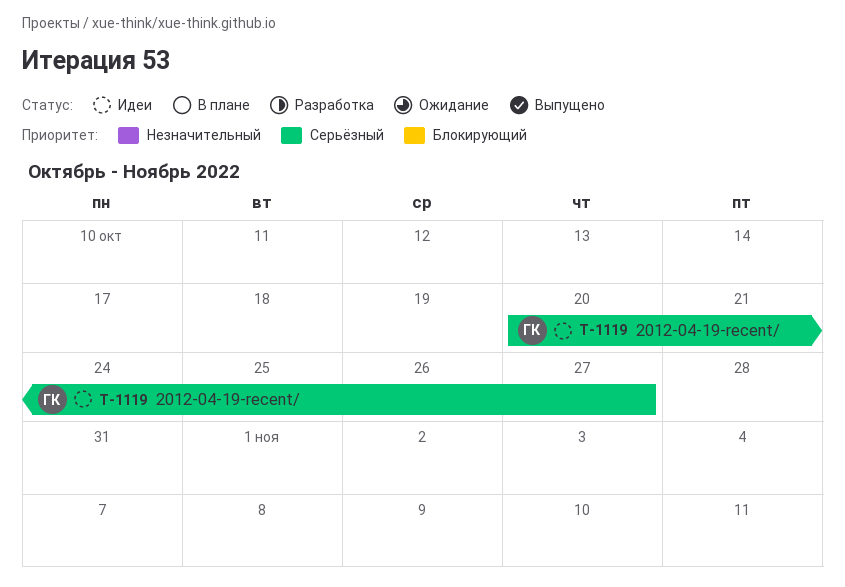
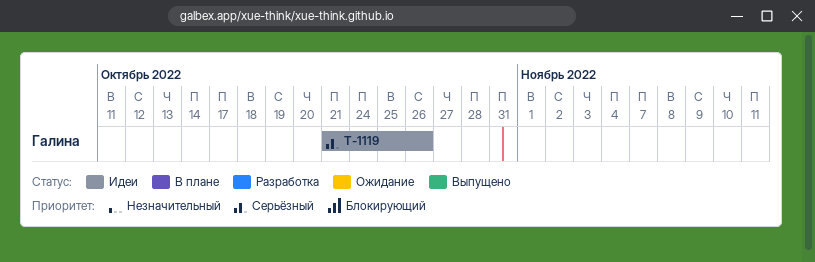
T-1119, start: Oct 20 -> Oct 21
T-1119, due: Oct 27 -> Oct 26

